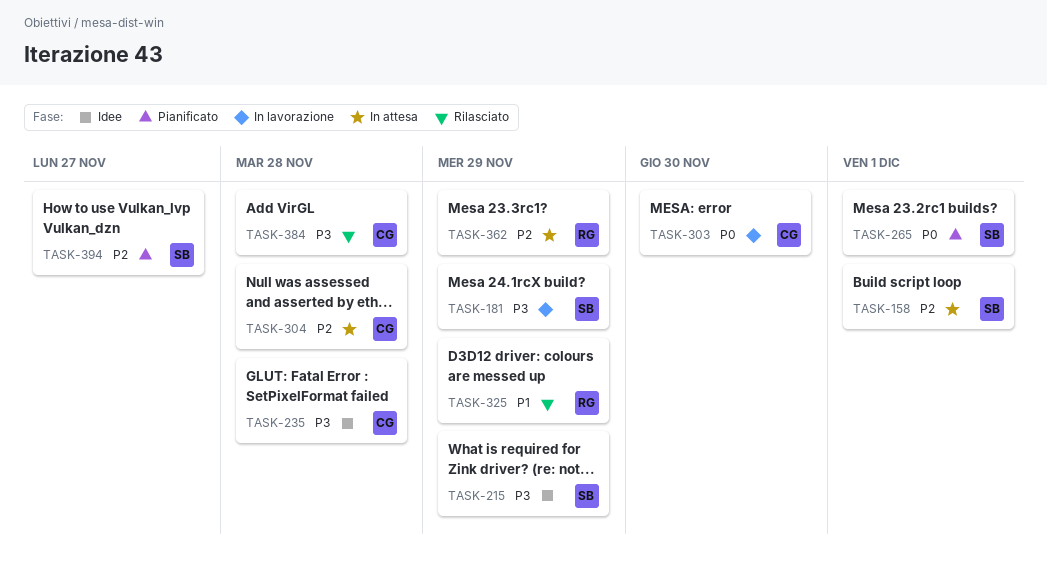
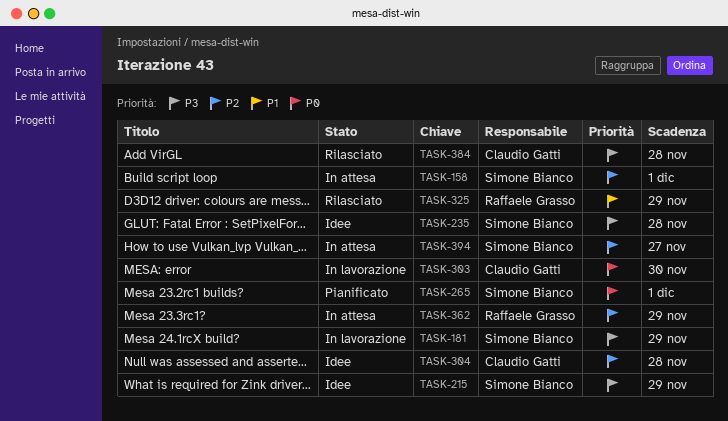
TASK-235, owner: Claudio Gatti -> Simone Bianco
TASK-304, status: In attesa -> Idee
TASK-394, status: Pianificato -> In attesa

